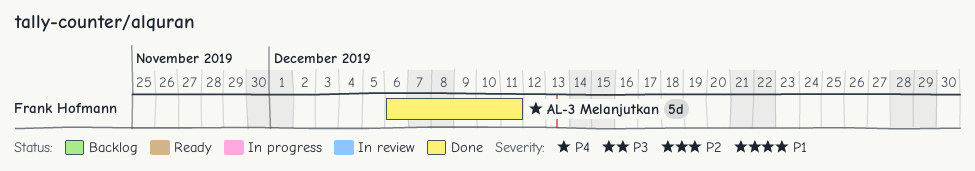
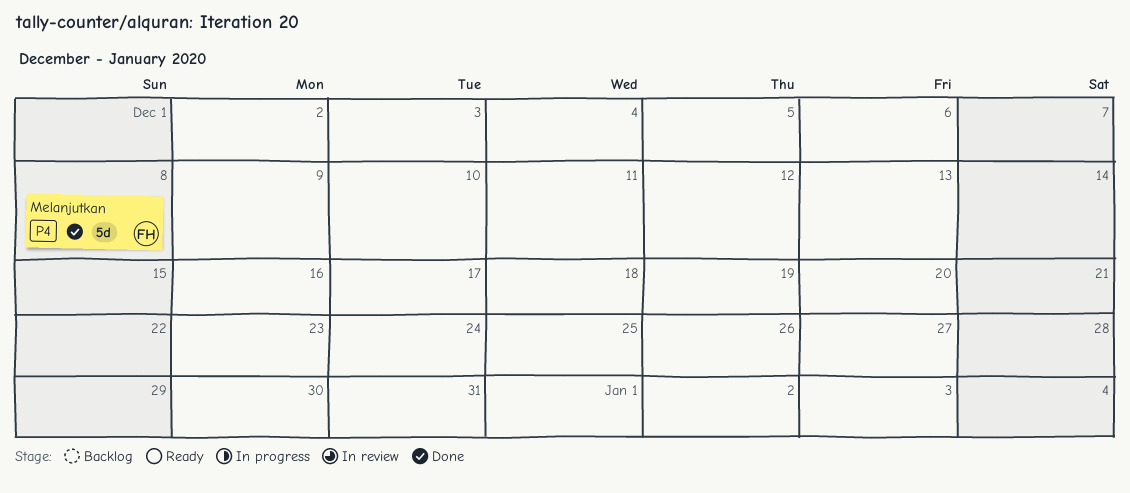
Melanjutkan, due: Dec 11 -> Dec 8

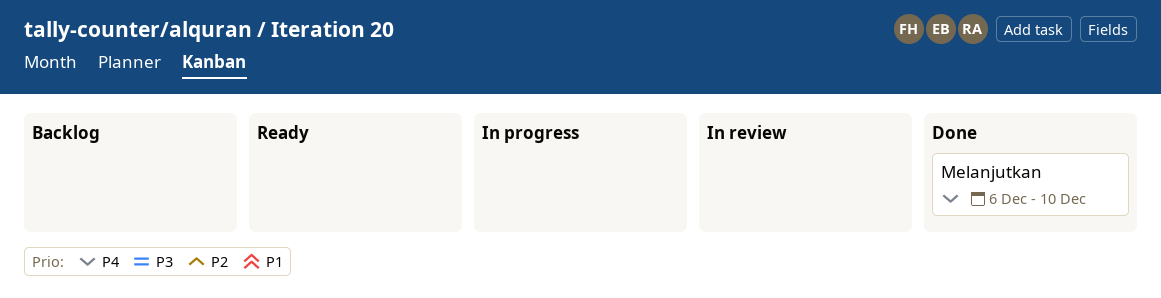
Melanjutkan, due: Dec 8 -> Dec 10

